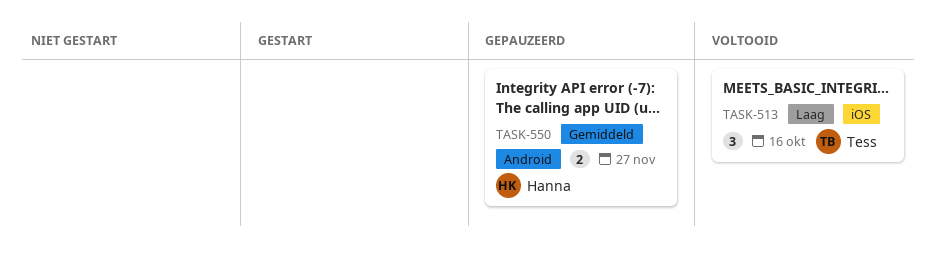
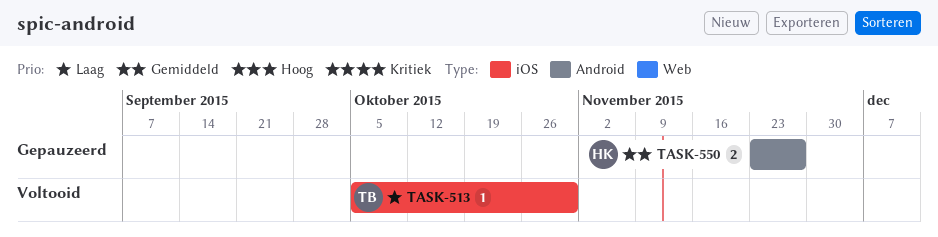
TASK-513, estimate: 3 -> 1
TASK-513, due: Oct 16 -> Oct 30

